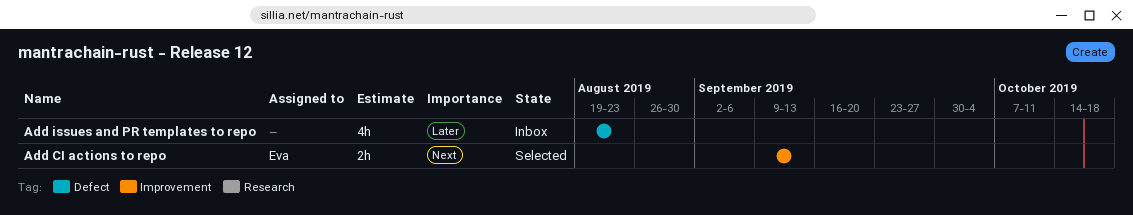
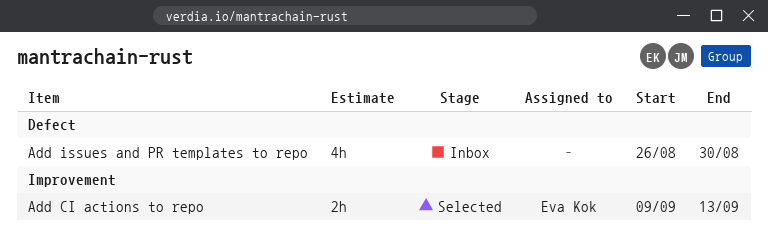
Add issues and PR templates to repo, start: Aug 19 -> Aug 26
Add issues and PR templates to repo, due: Aug 23 -> Aug 30

